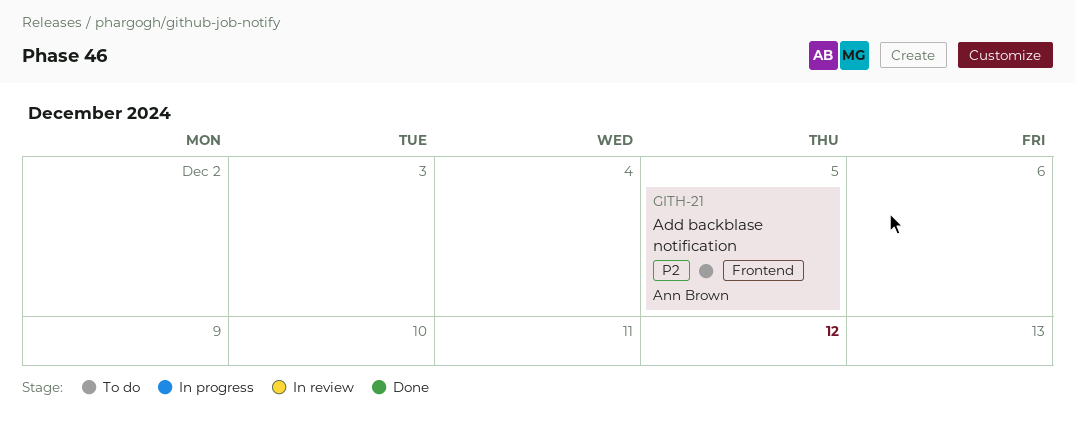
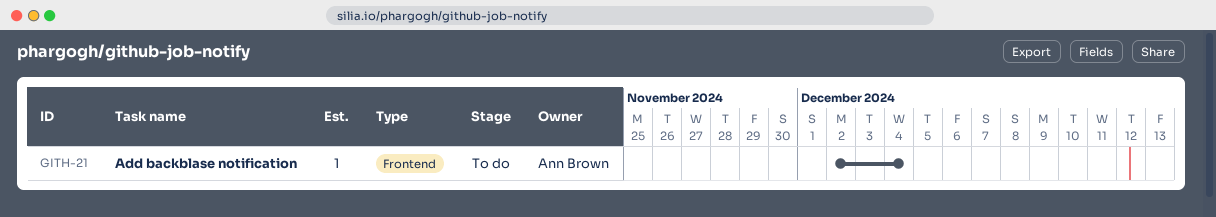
GITH-21, due: Dec 5 -> Dec 4

